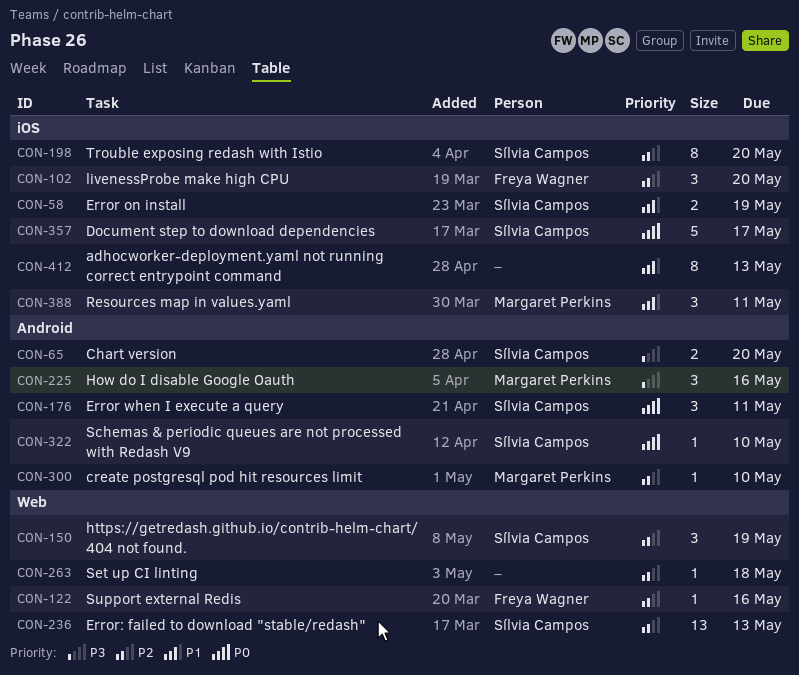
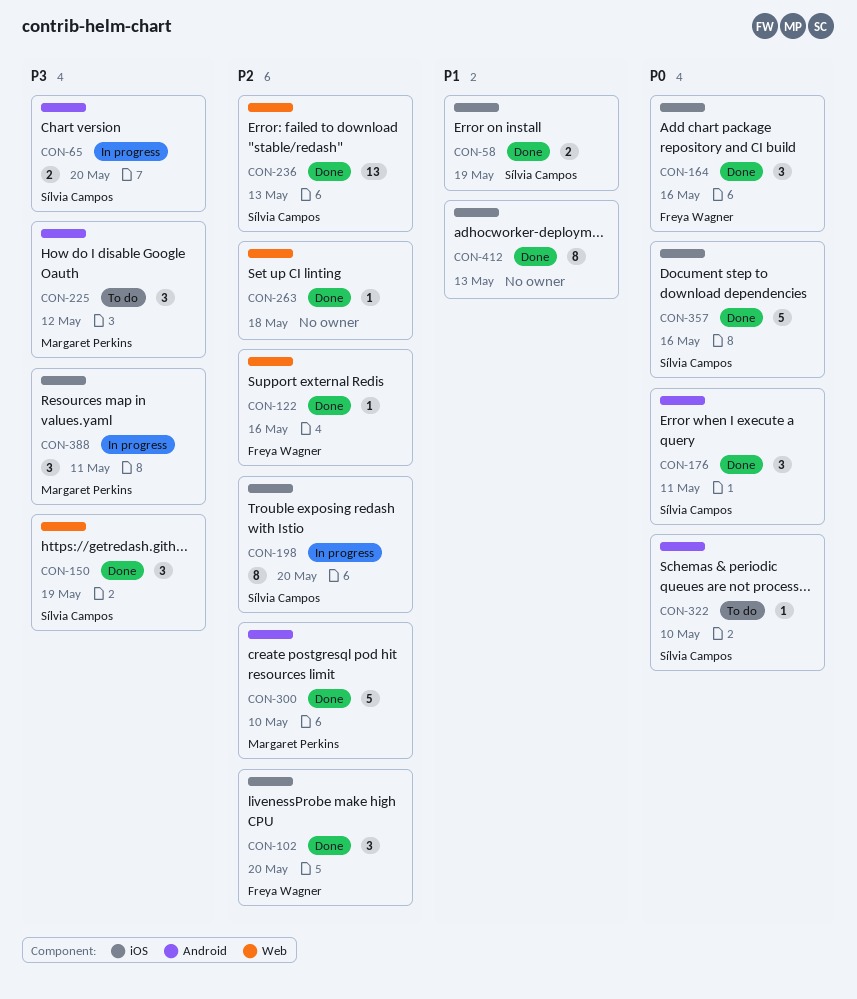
CON-150, priority: P2 -> P3
CON-164: none -> present
CON-225, due: May 16 -> May 12
CON-300, estimate: 1 -> 5
CON-357, due: May 17 -> May 16
CON-388, priority: P1 -> P3

